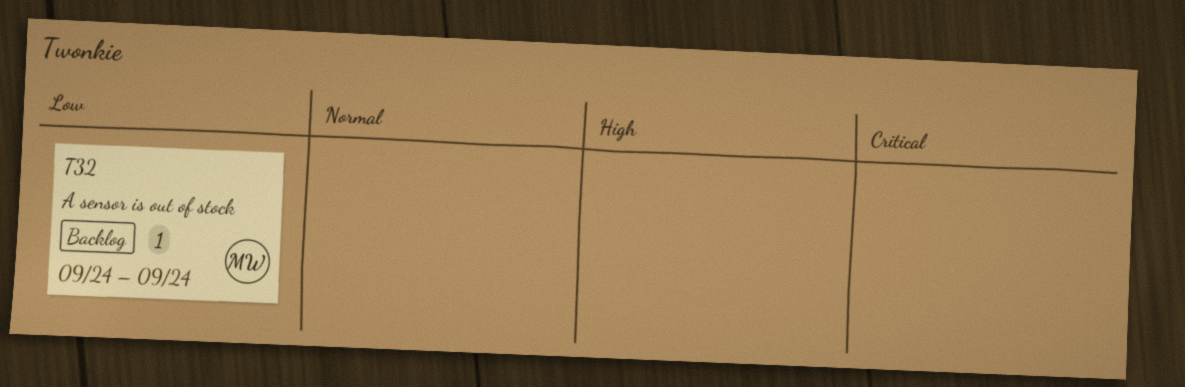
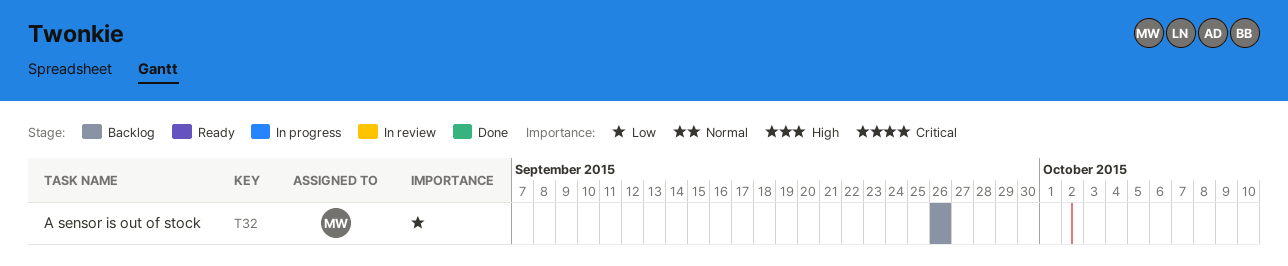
T32, start: Sep 24 -> Sep 26
T32, due: Sep 24 -> Sep 26

